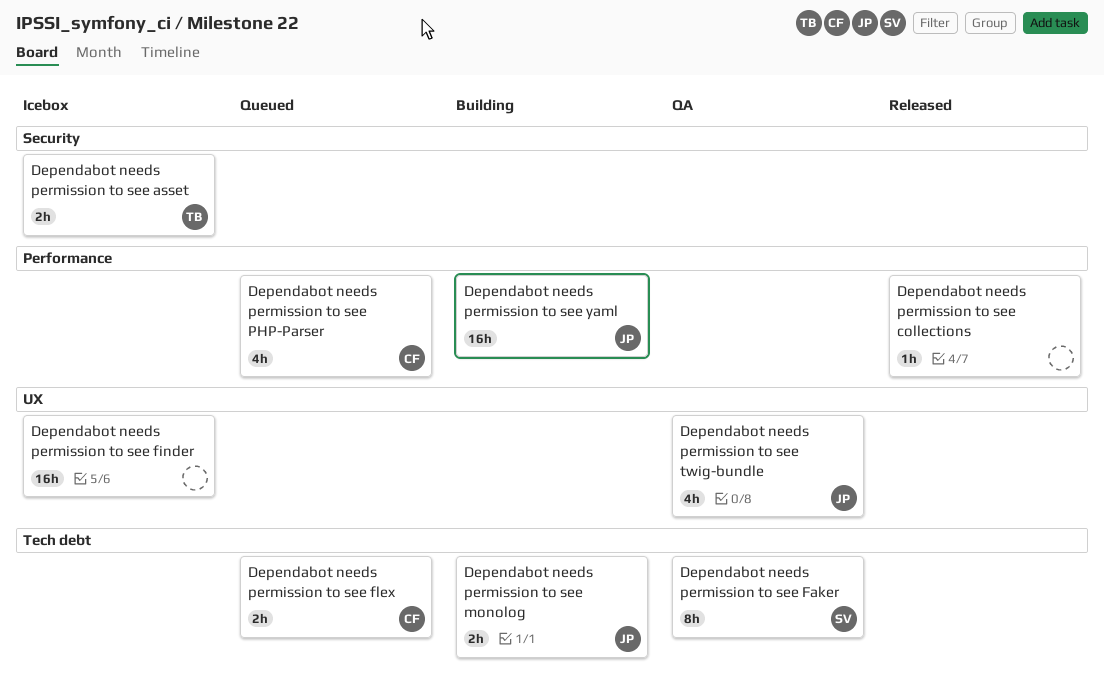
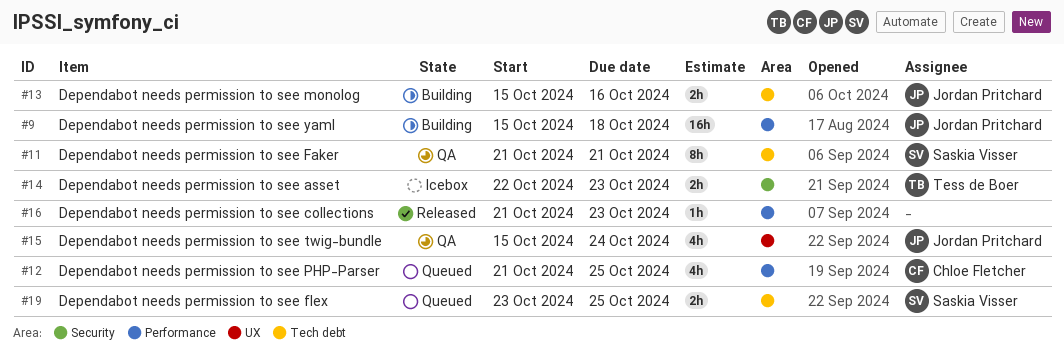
Dependabot needs permission to see finder: present -> none
Dependabot needs permission to see flex, owner: Chloe Fletcher -> Saskia Visser

